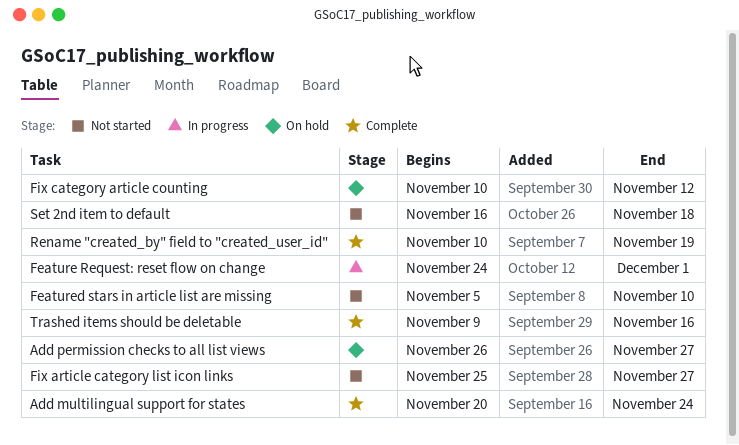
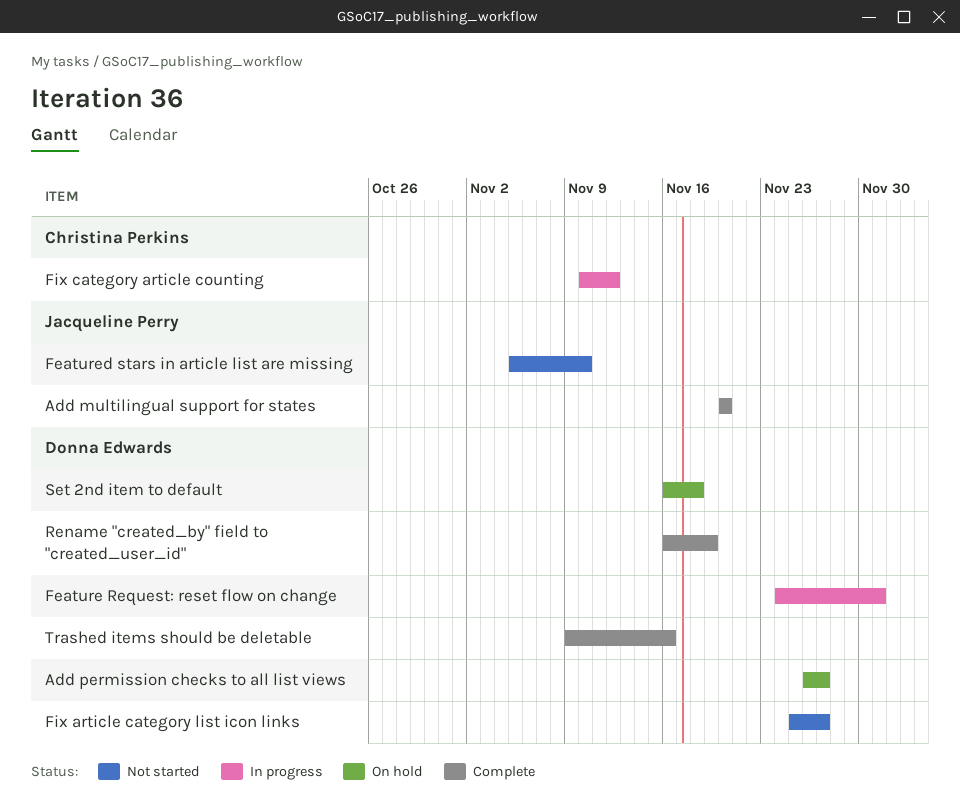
Add multilingual support for states, due: Nov 24 -> Nov 20
Fix category article counting, status: On hold -> In progress
Rename "created_by" field to "created_user_id", start: Nov 10 -> Nov 16
Set 2nd item to default, status: Not started -> On hold

